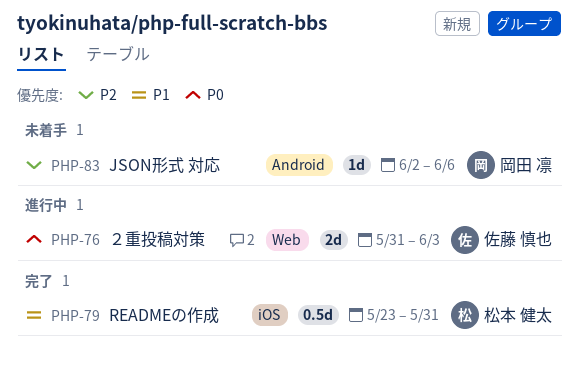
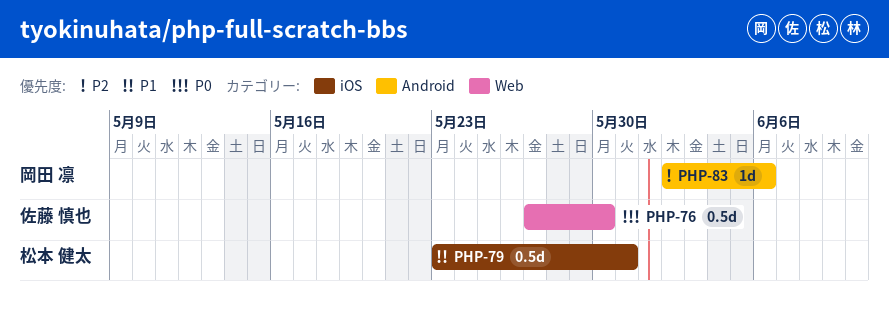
PHP-76, estimate: 2d -> 0.5d
PHP-76, start: May 31 -> May 27
PHP-76, due: Jun 3 -> May 30

